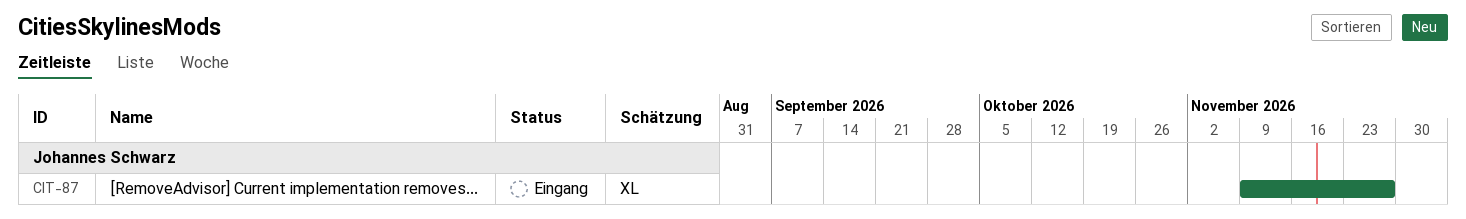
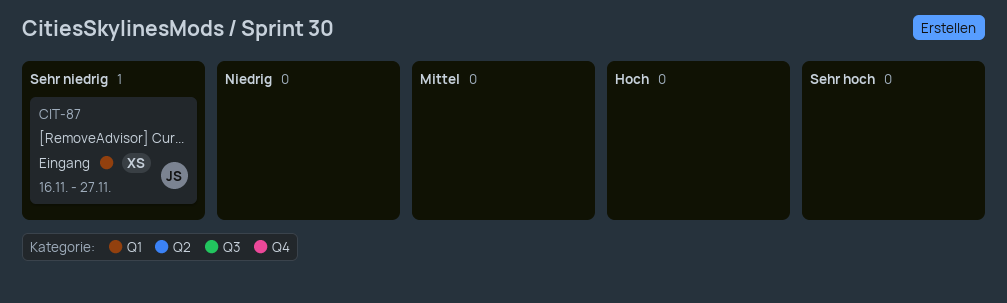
CIT-87, estimate: XL -> XS
CIT-87, start: Nov 9 -> Nov 16

